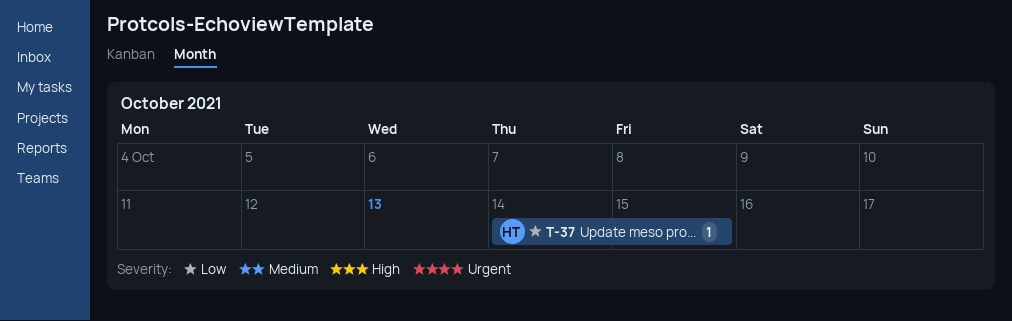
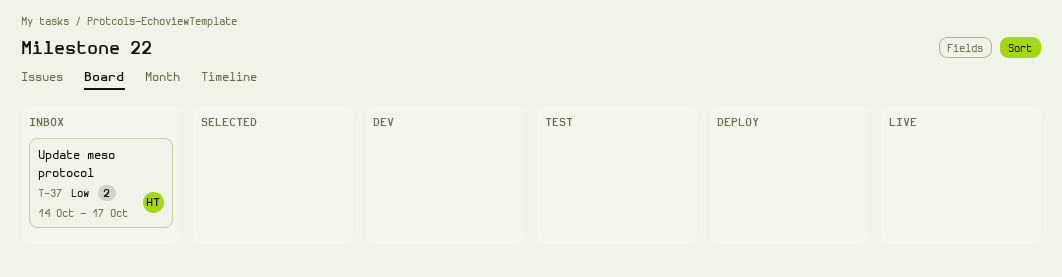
T-37, estimate: 1 -> 2
T-37, due: Oct 15 -> Oct 17

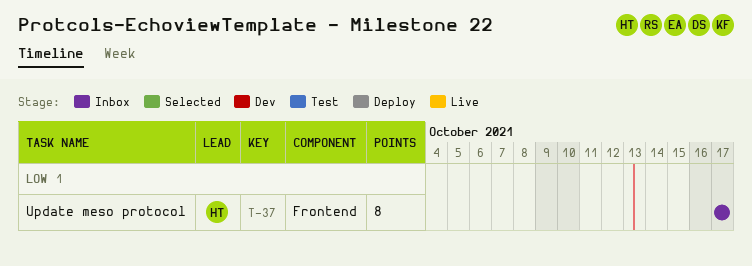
T-37, estimate: 2 -> 8
T-37, start: Oct 14 -> Oct 17

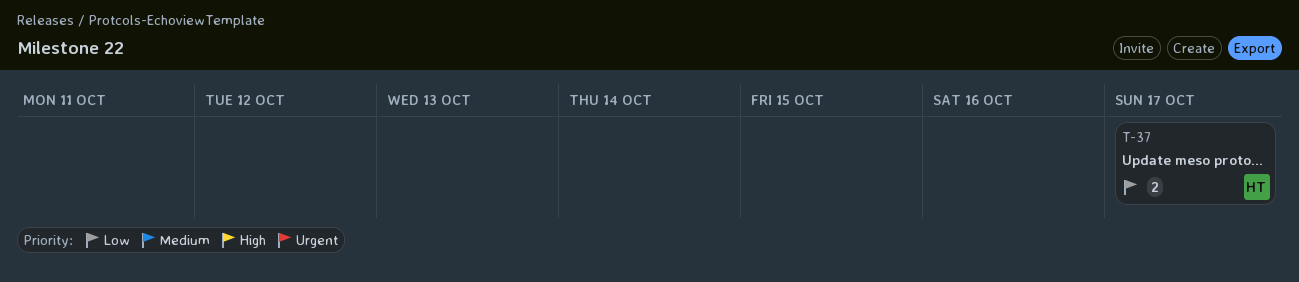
T-37, estimate: 8 -> 2

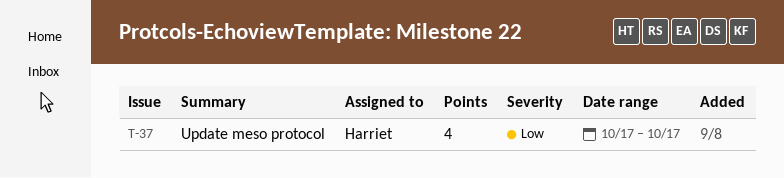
T-37, estimate: 2 -> 4

